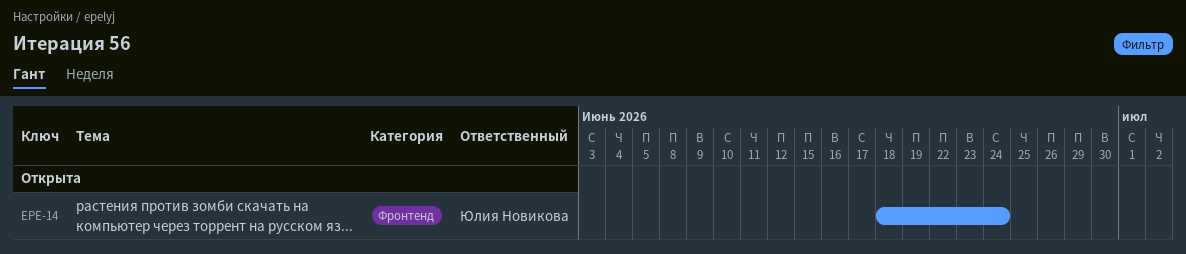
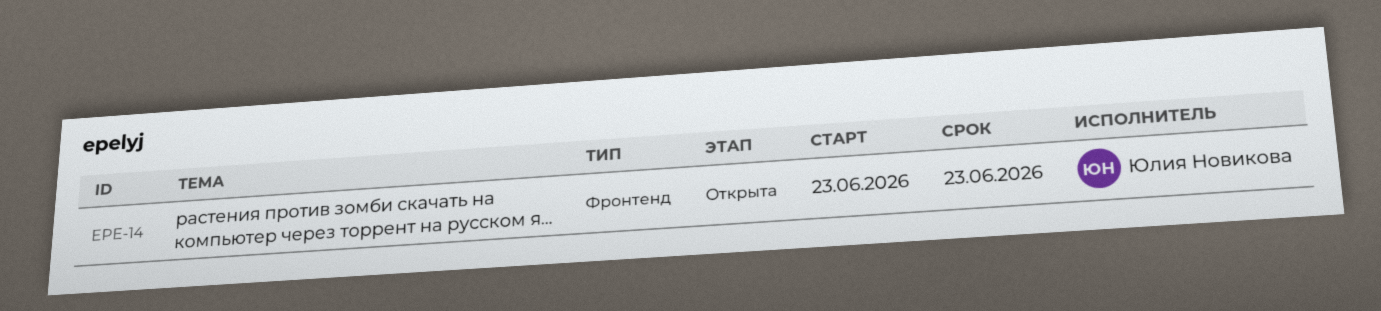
EPE-14, start: Jun 18 -> Jun 23
EPE-14, due: Jun 24 -> Jun 23

